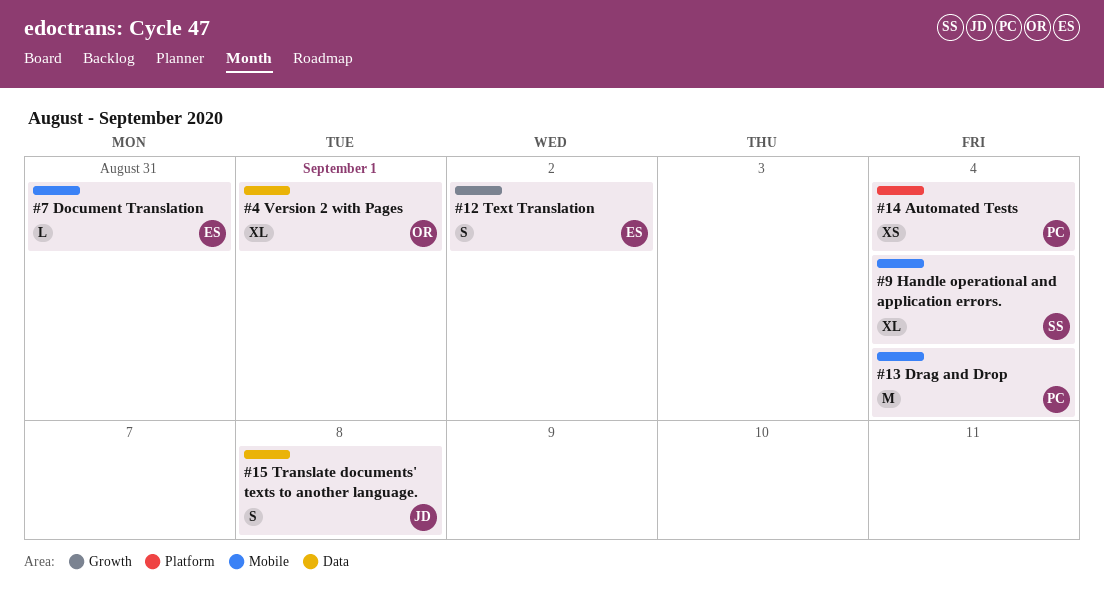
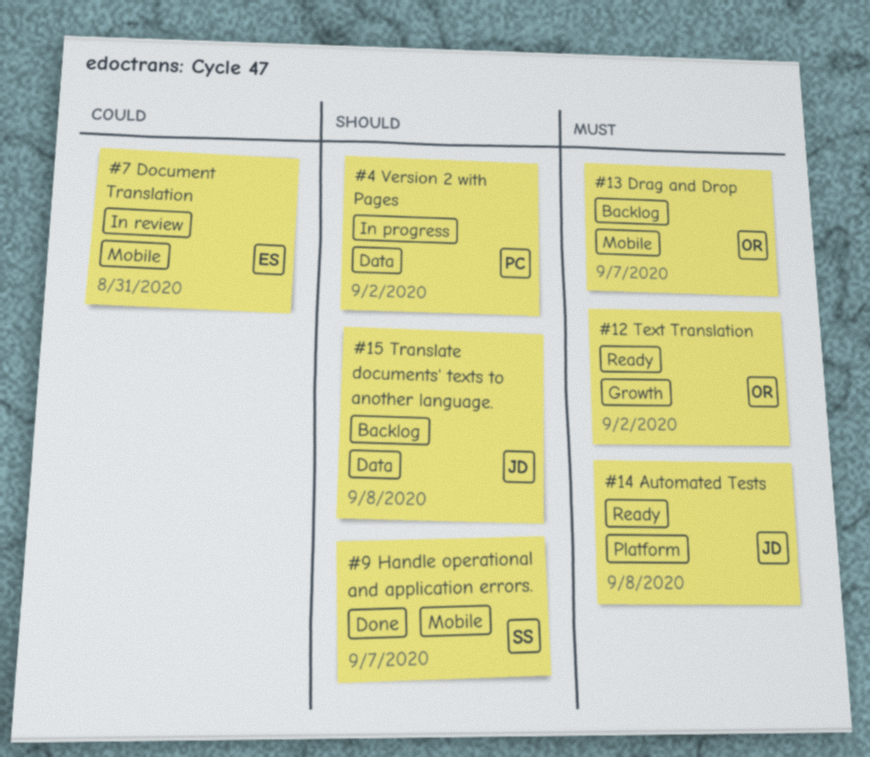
#4, owner: OR -> PC
#4, due: Sep 1 -> Sep 2
#9, due: Sep 4 -> Sep 7
#12, owner: ES -> OR
#13, owner: PC -> OR
#13, due: Sep 4 -> Sep 7
#14, owner: PC -> JD
#14, due: Sep 4 -> Sep 8

